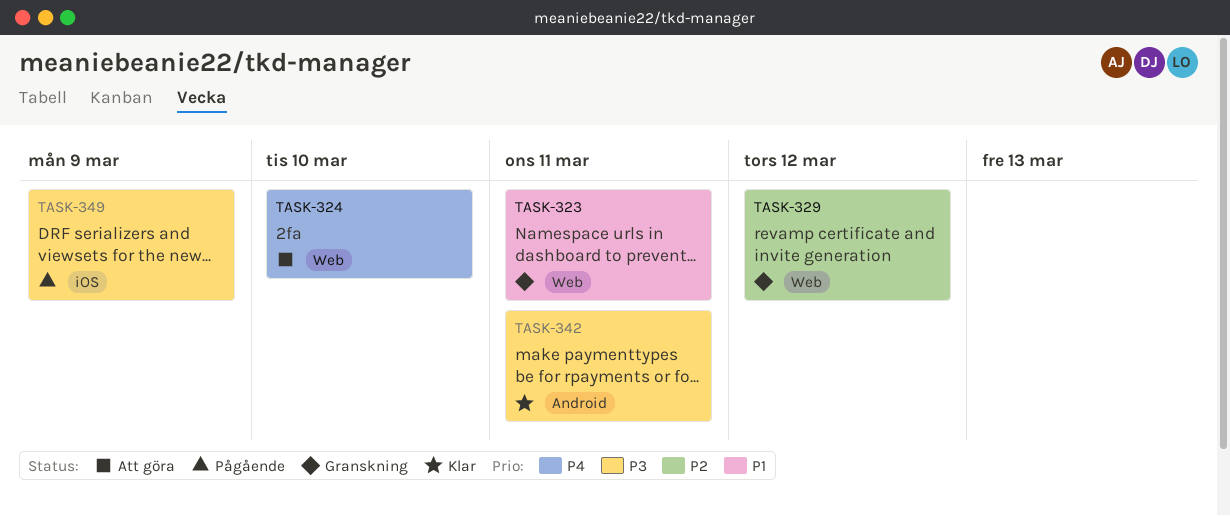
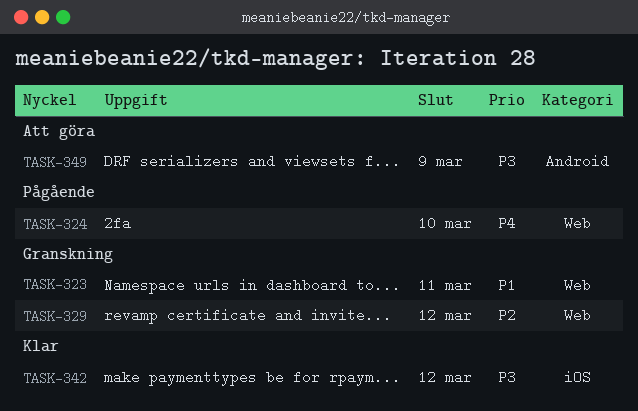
TASK-324, status: Att göra -> Pågående
TASK-342, label: Android -> iOS
TASK-342, due: Mar 11 -> Mar 12
TASK-349, status: Pågående -> Att göra
TASK-349, label: iOS -> Android

